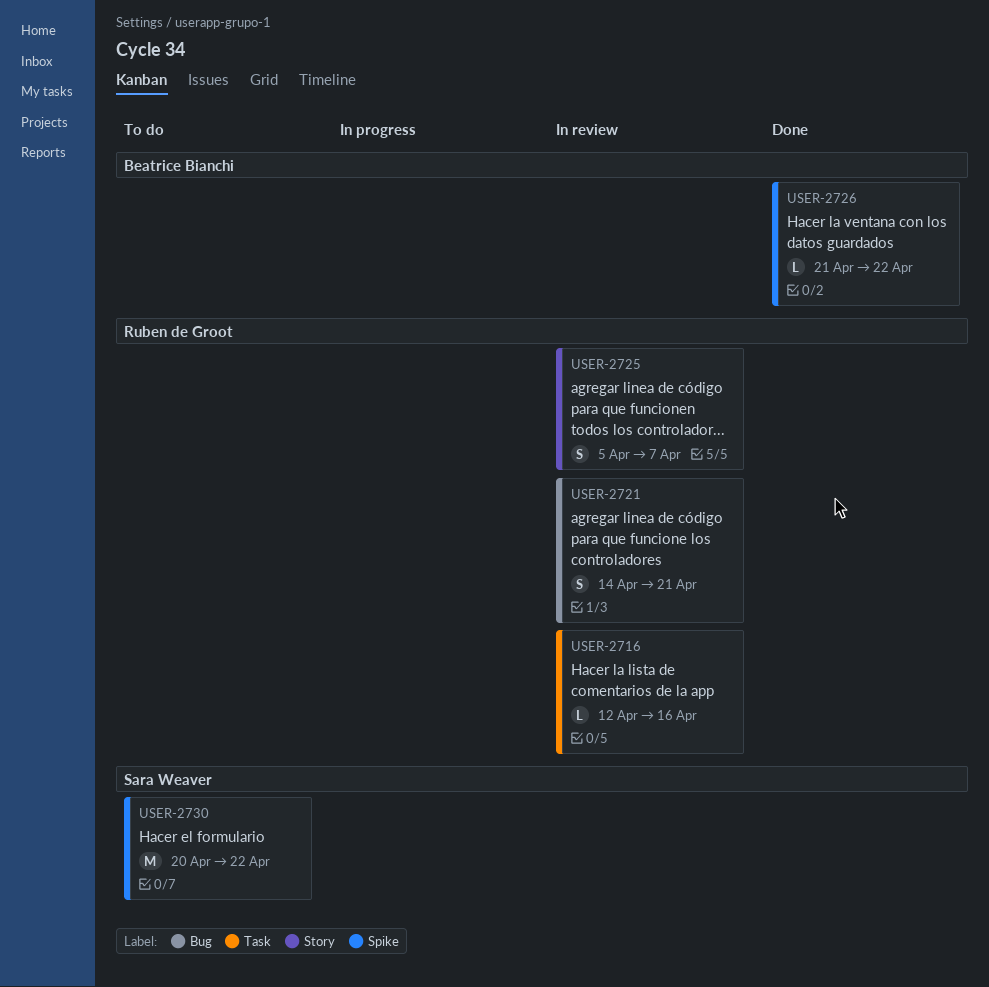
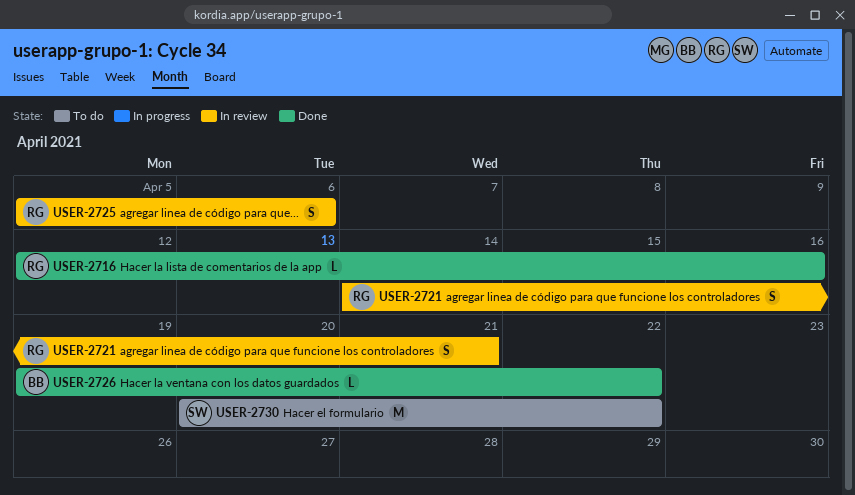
USER-2716, status: In review -> Done
USER-2725, due: Apr 7 -> Apr 6
USER-2726, start: Apr 21 -> Apr 19

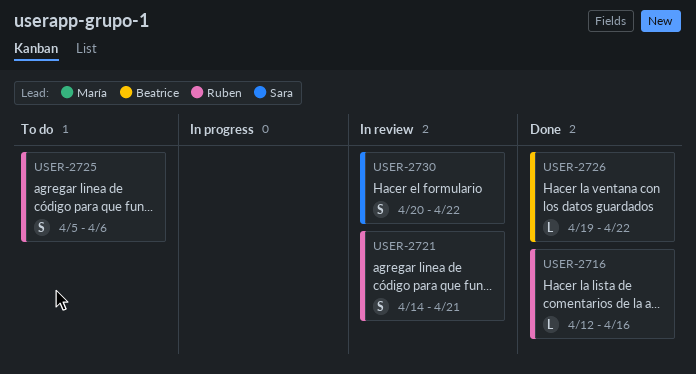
USER-2725, status: In review -> To do
USER-2730, status: To do -> In review
USER-2730, estimate: M -> S

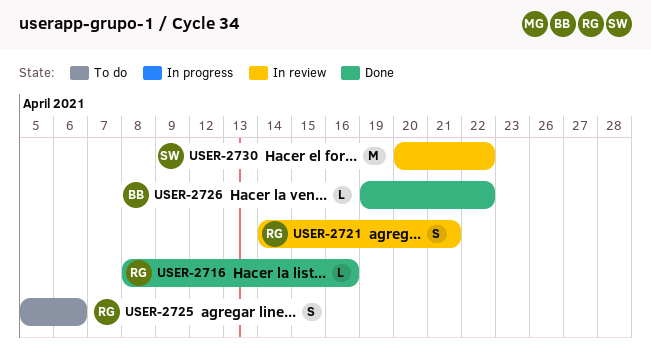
USER-2716, start: Apr 12 -> Apr 8
USER-2730, estimate: S -> M

